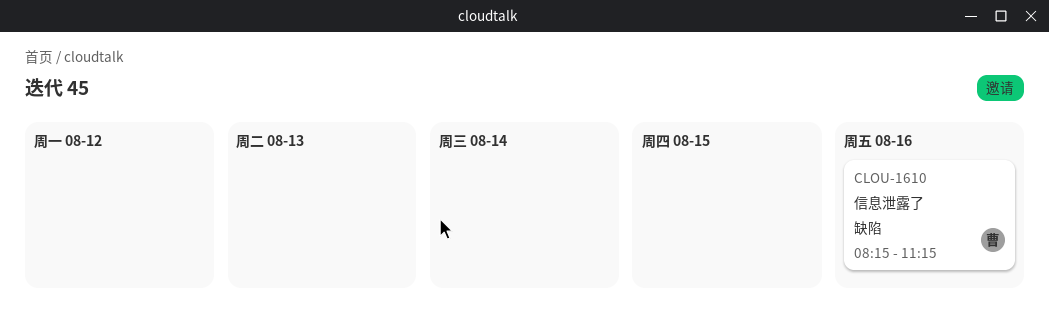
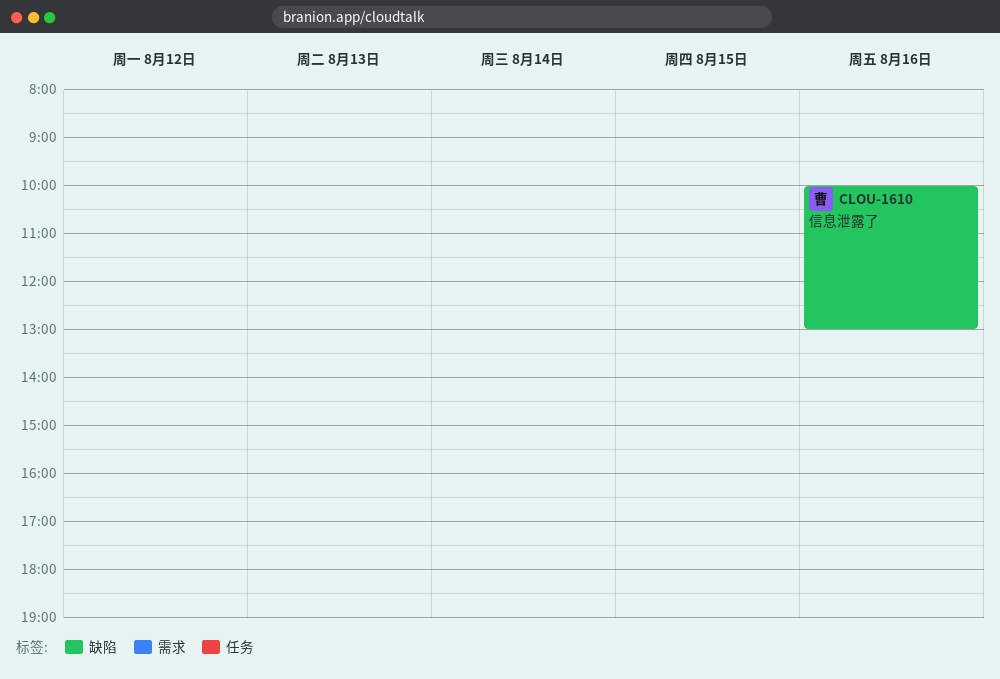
CLOU-1610, begins: 08:15 -> 10:00
CLOU-1610, ends: 11:15 -> 13:00

